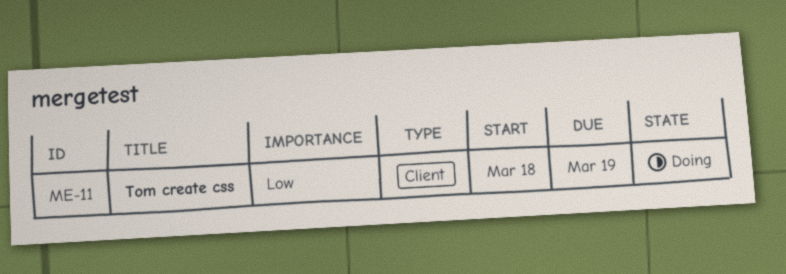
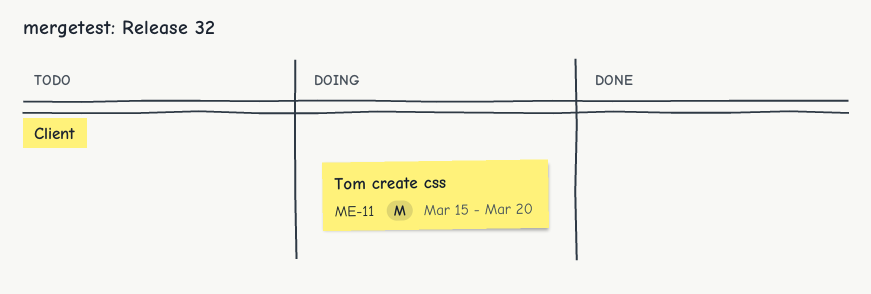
ME-11, start: Mar 18 -> Mar 15
ME-11, due: Mar 19 -> Mar 20

